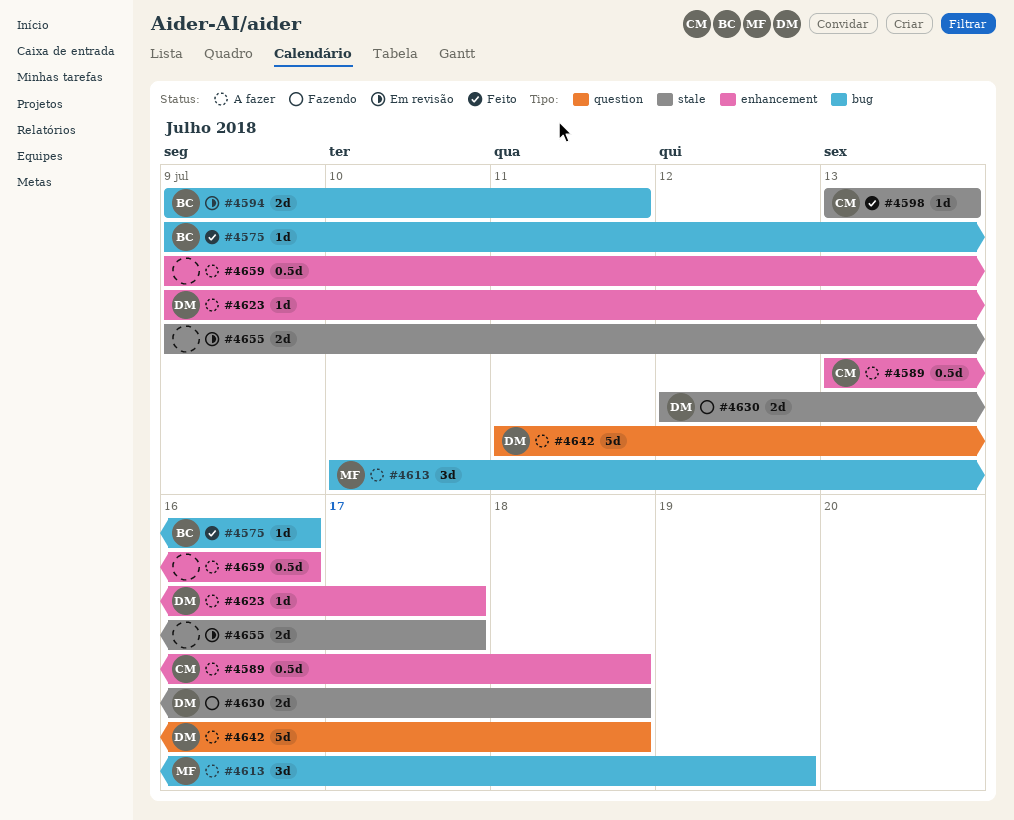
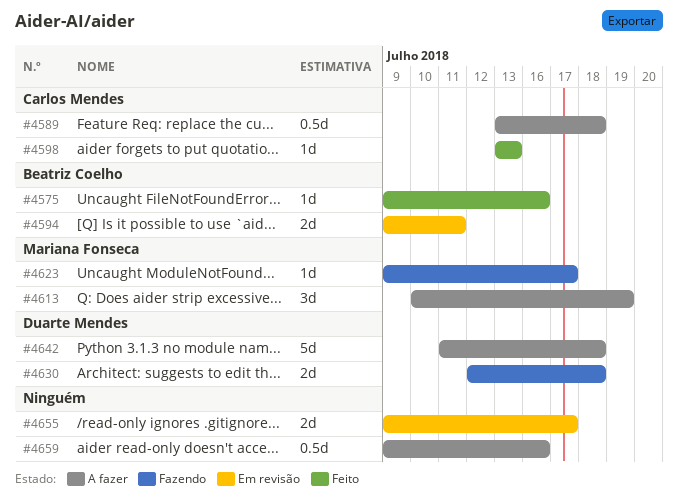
#4623, status: A fazer -> Fazendo
#4623, owner: Duarte Mendes -> Mariana Fonseca

